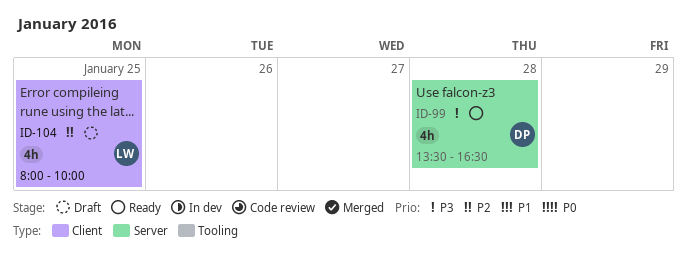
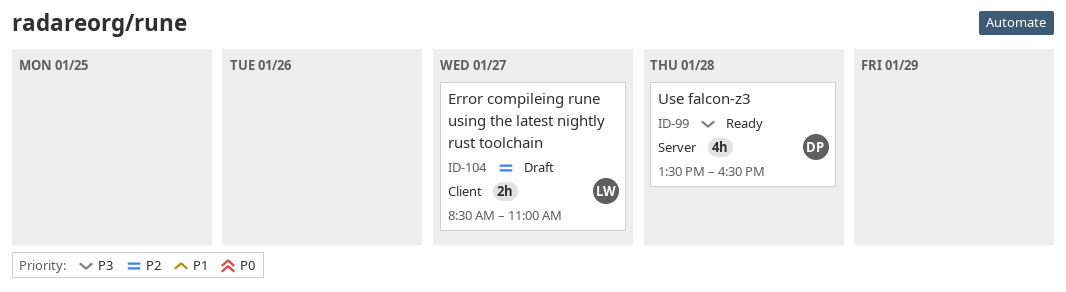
ID-104, estimate: 4h -> 2h
ID-104, day: Jan 25 -> Jan 27
ID-104, begins: 08:00 -> 08:30
ID-104, ends: 10:00 -> 11:00

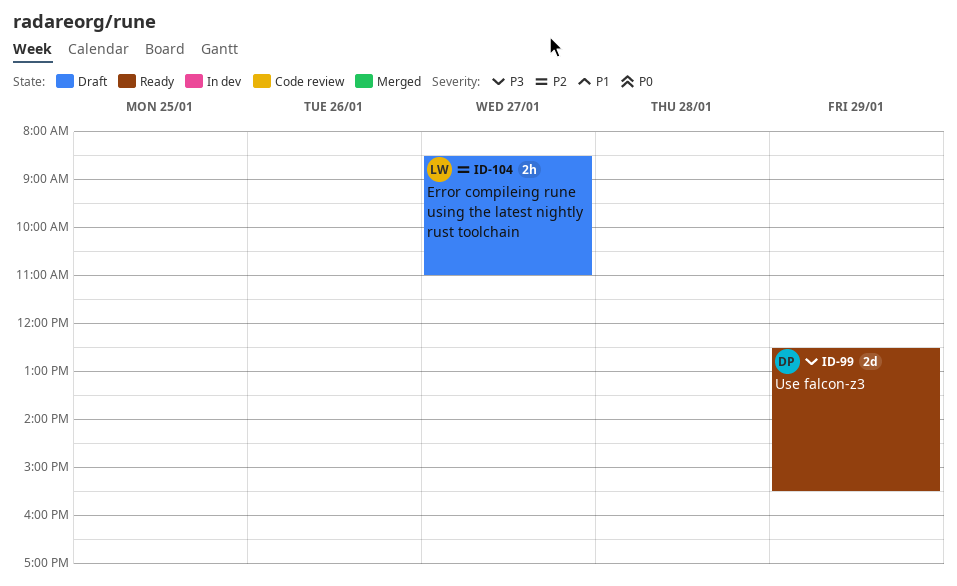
ID-99, estimate: 4h -> 2d
ID-99, day: Jan 28 -> Jan 29
ID-99, begins: 13:30 -> 12:30
ID-99, ends: 16:30 -> 15:30

